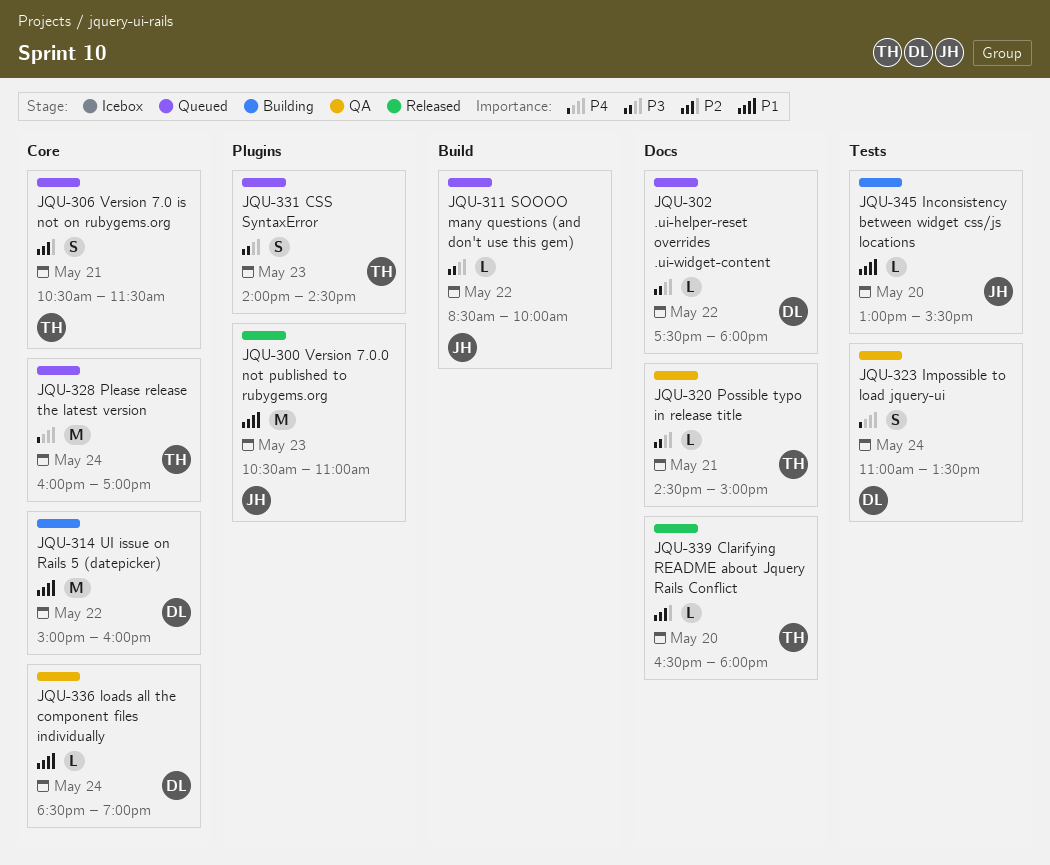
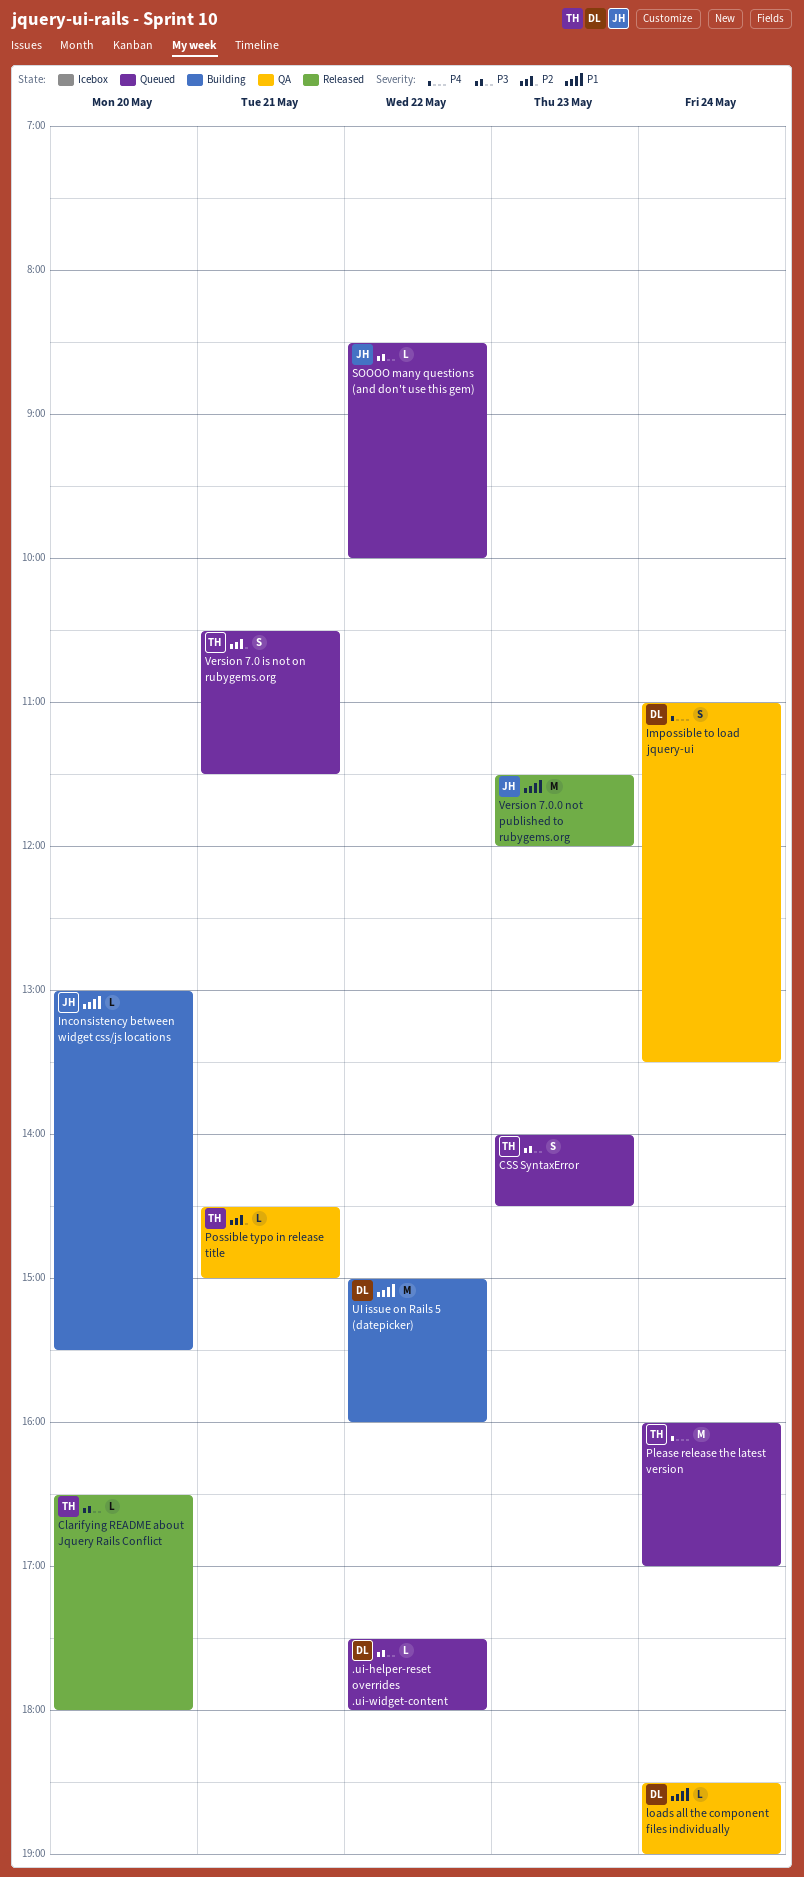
Clarifying README about Jquery Rails Conflict, priority: P2 -> P3
Possible typo in release title, priority: P3 -> P2
Version 7.0.0 not published to rubygems.org, begins: 10:30 -> 11:30
Version 7.0.0 not published to rubygems.org, ends: 11:00 -> 12:00

